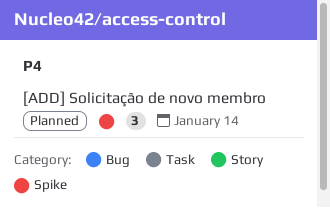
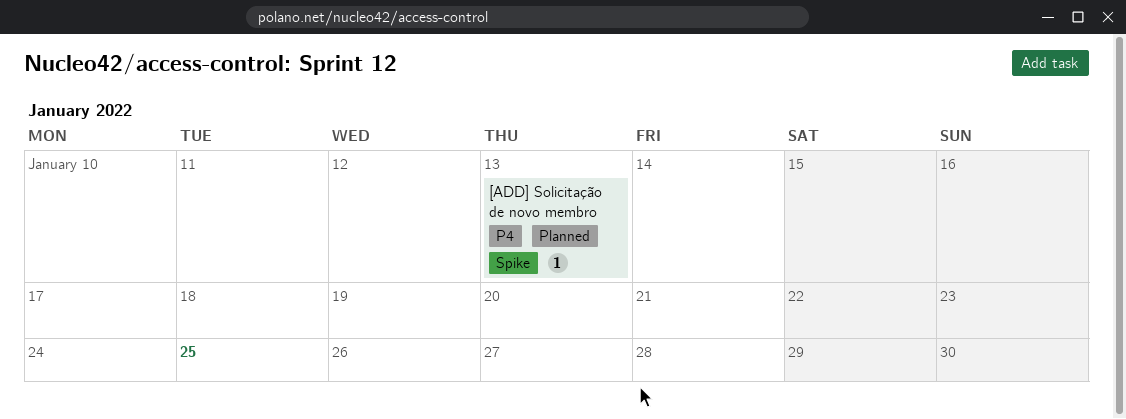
[ADD] Solicitação de novo membro, estimate: 3 -> 1
[ADD] Solicitação de novo membro, due: Jan 14 -> Jan 13

